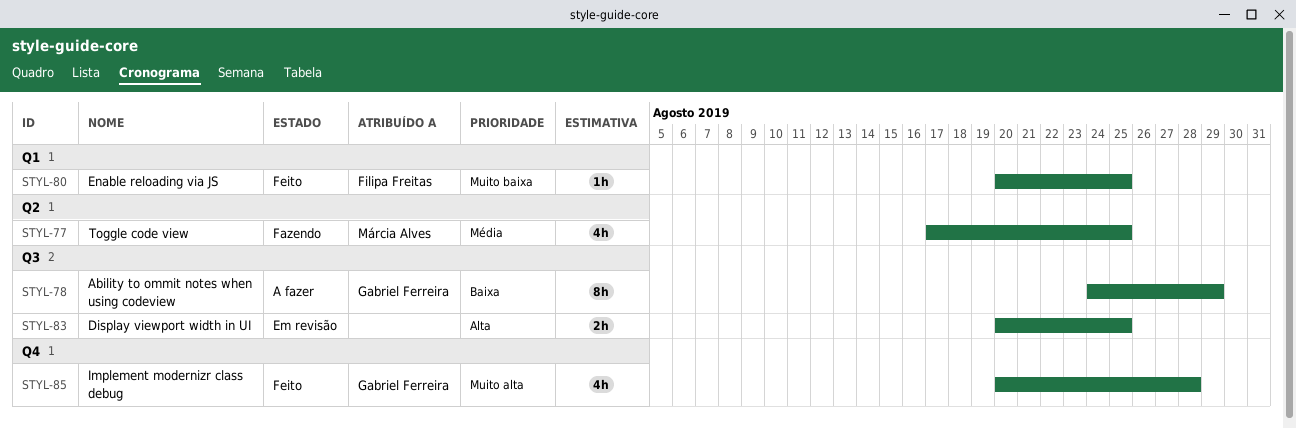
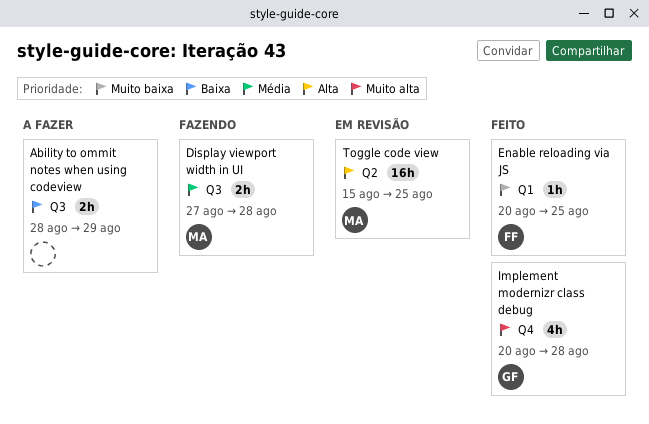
Ability to ommit notes when using codeview, owner: Gabriel Ferreira -> none
Ability to ommit notes when using codeview, estimate: 8h -> 2h
Ability to ommit notes when using codeview, start: Aug 24 -> Aug 28
Display viewport width in UI, status: Em revisão -> Fazendo
Display viewport width in UI, owner: none -> Márcia Alves
Display viewport width in UI, priority: Alta -> Média
Display viewport width in UI, start: Aug 20 -> Aug 27
Display viewport width in UI, due: Aug 25 -> Aug 28
Toggle code view, status: Fazendo -> Em revisão
Toggle code view, priority: Média -> Alta
Toggle code view, estimate: 4h -> 16h
Toggle code view, start: Aug 17 -> Aug 15

